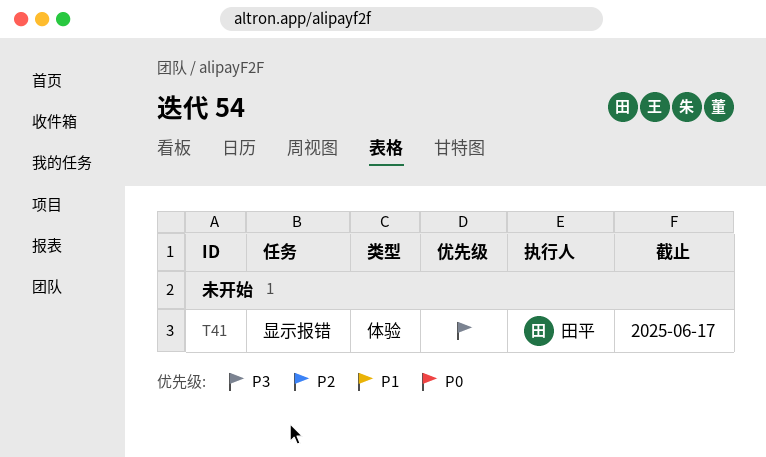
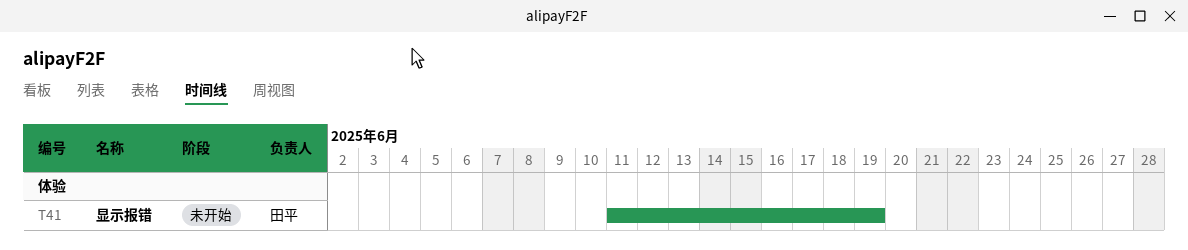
T41, due: Jun 17 -> Jun 19

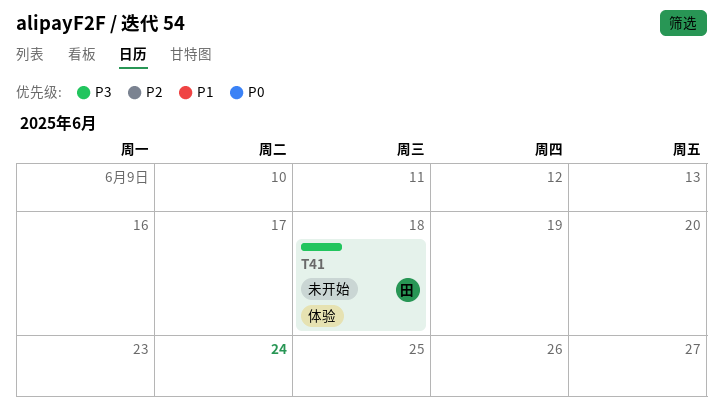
T41, due: Jun 19 -> Jun 18

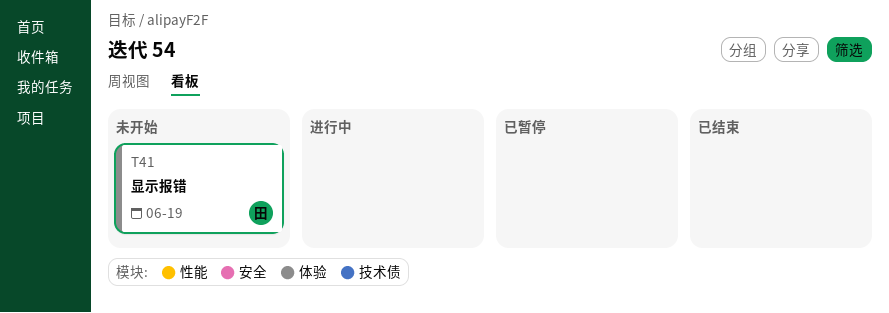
T41, due: Jun 18 -> Jun 19

